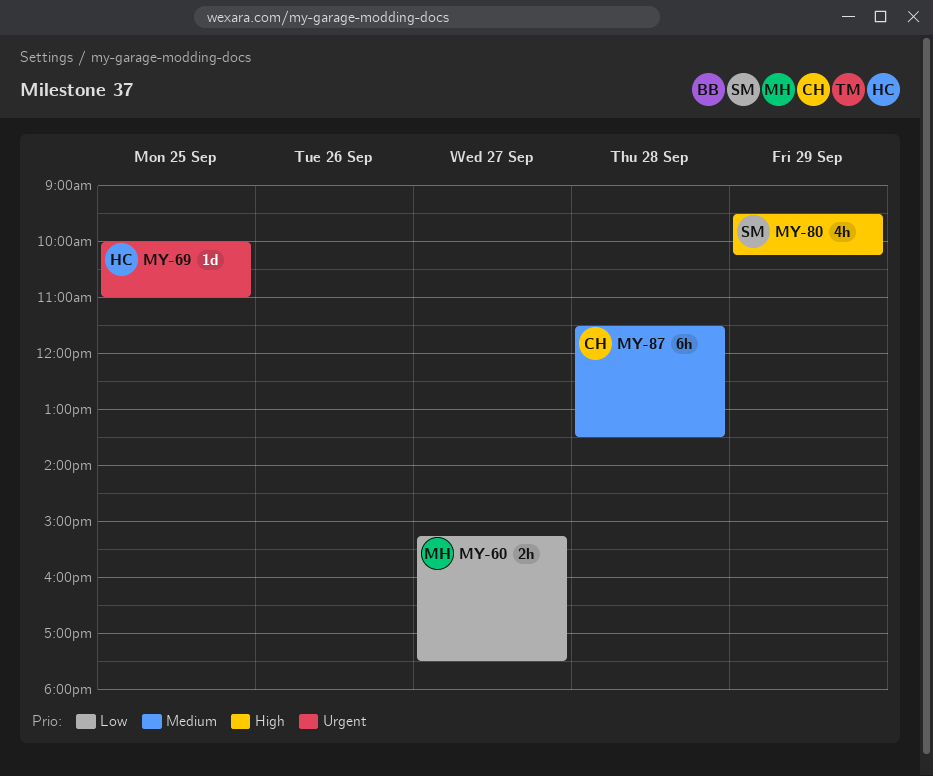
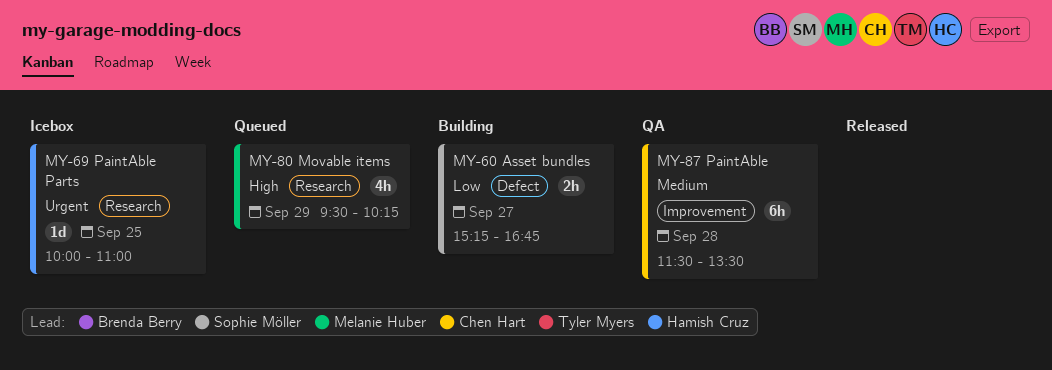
MY-60, owner: Melanie Huber -> Sophie Möller
MY-60, ends: 17:30 -> 16:45
MY-80, owner: Sophie Möller -> Melanie Huber

